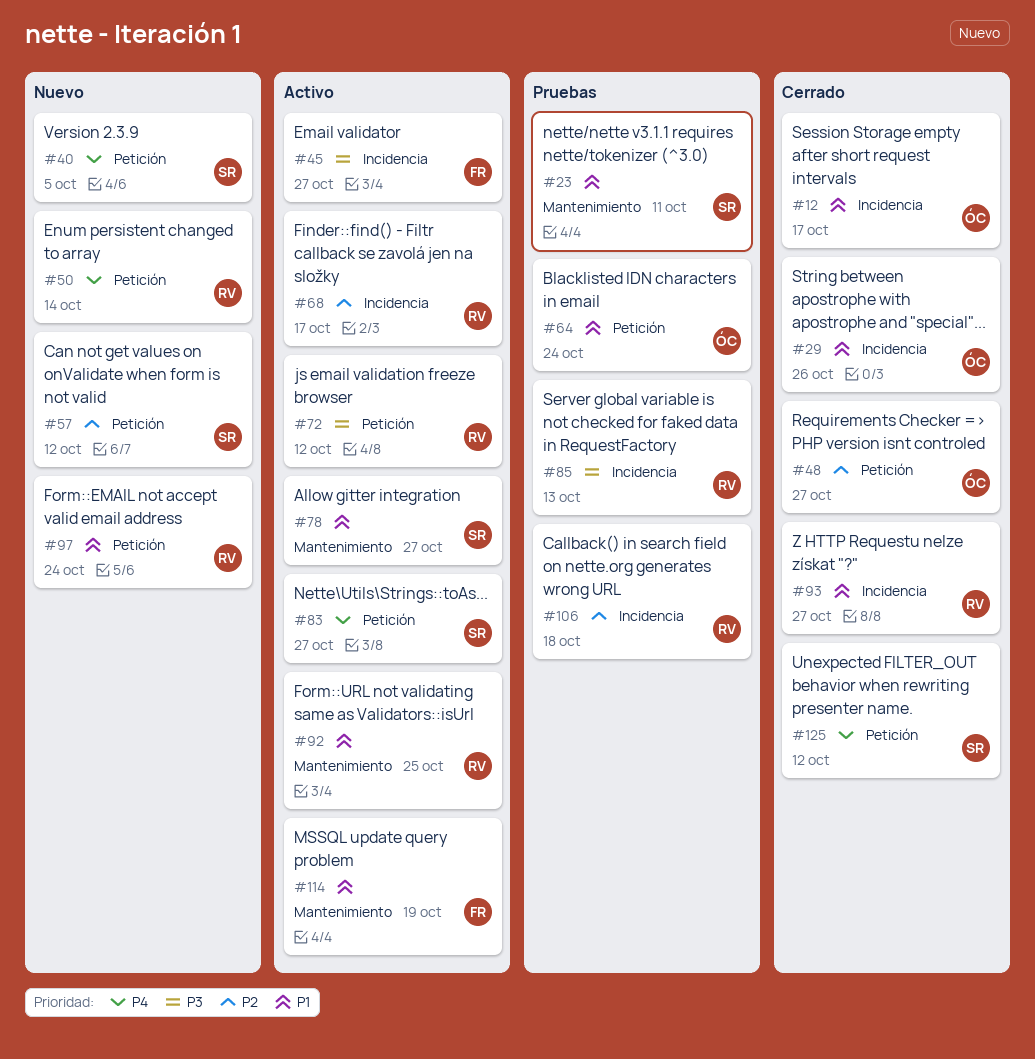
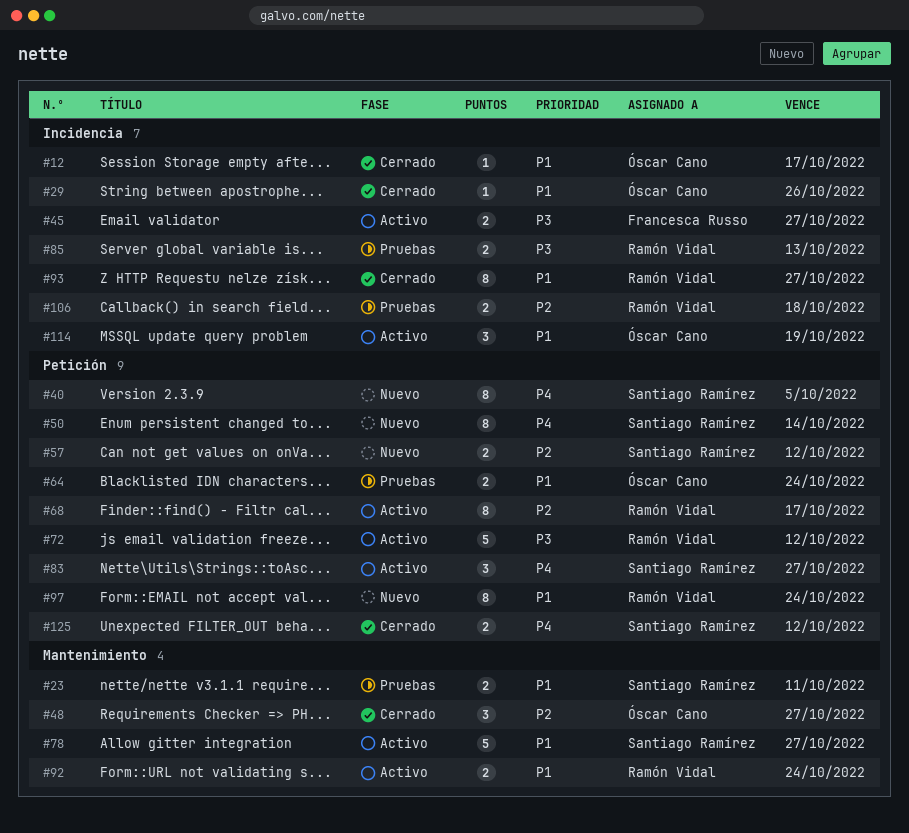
#48, label: Petición -> Mantenimiento
#50, owner: Ramón Vidal -> Santiago Ramírez
#68, label: Incidencia -> Petición
#92, due: Oct 25 -> Oct 24
#114, owner: Francesca Russo -> Óscar Cano
#114, label: Mantenimiento -> Incidencia

